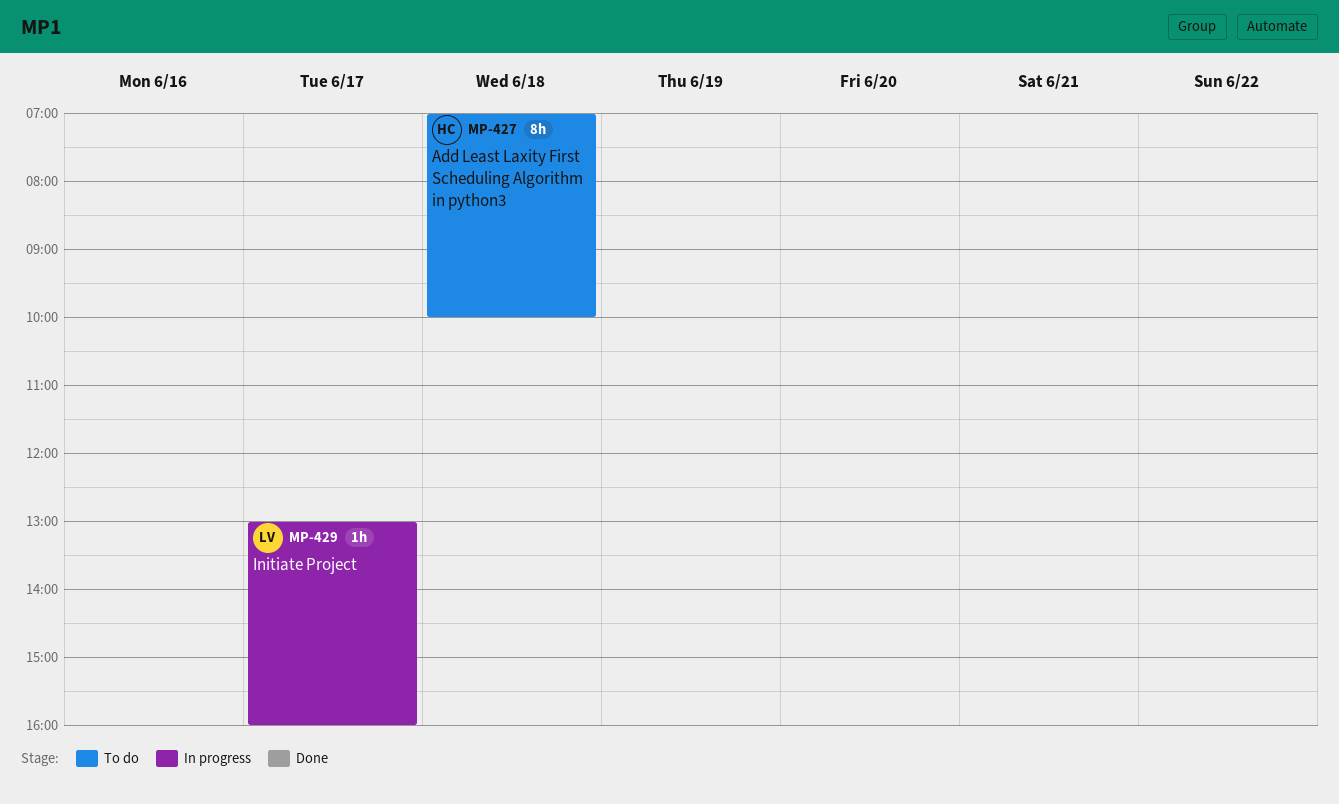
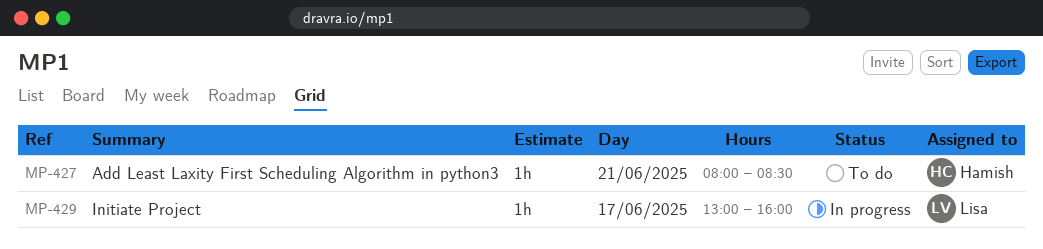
MP-427, estimate: 8h -> 1h
MP-427, day: Jun 18 -> Jun 21
MP-427, begins: 07:00 -> 08:00
MP-427, ends: 10:00 -> 08:30

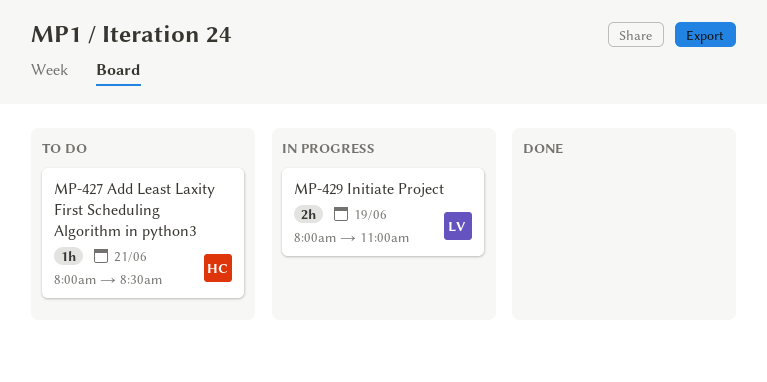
MP-429, estimate: 1h -> 2h
MP-429, day: Jun 17 -> Jun 19
MP-429, begins: 13:00 -> 08:00
MP-429, ends: 16:00 -> 11:00

